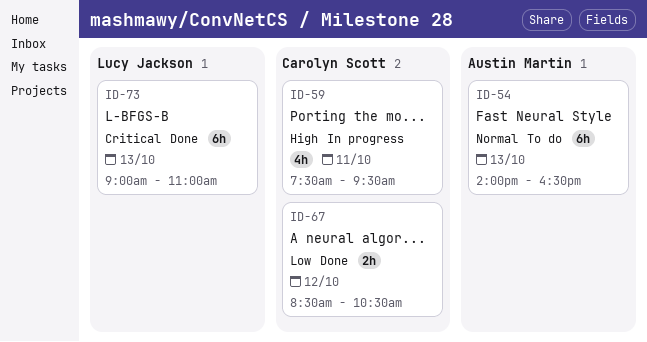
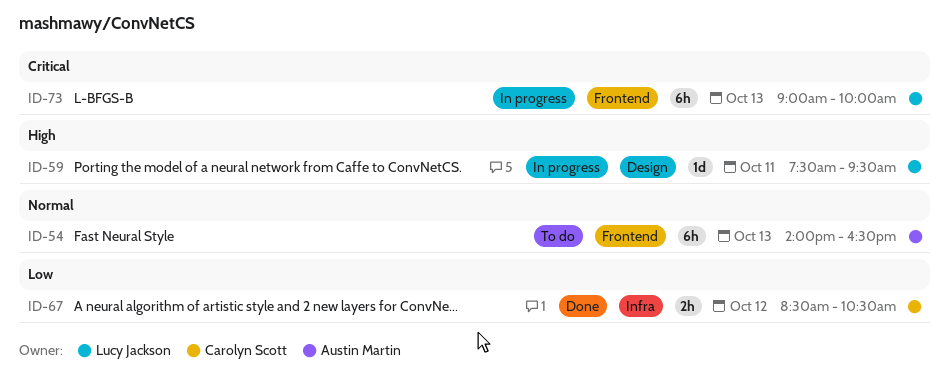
ID-59, owner: Carolyn Scott -> Lucy Jackson
ID-59, estimate: 4h -> 1d
ID-73, status: Done -> In progress
ID-73, ends: 11:00 -> 10:00

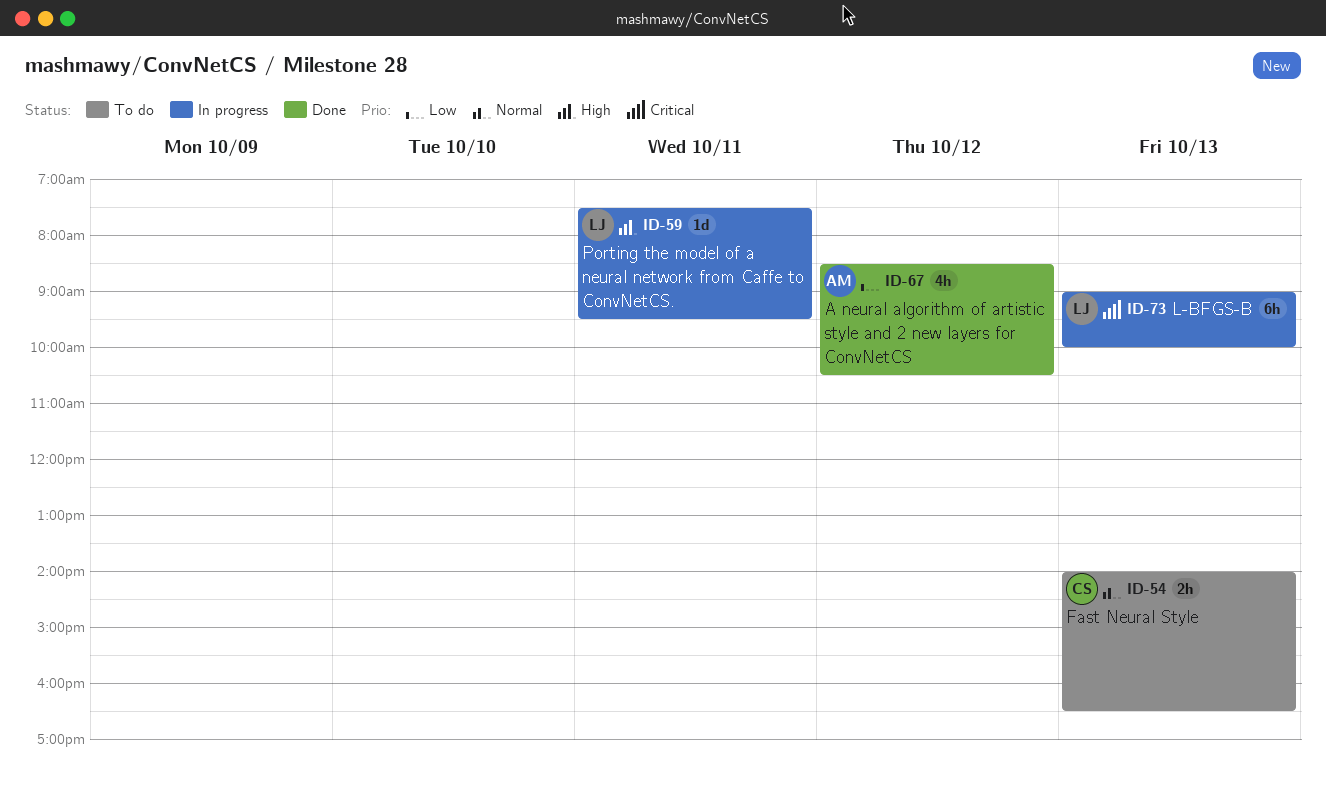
ID-54, owner: Austin Martin -> Carolyn Scott
ID-54, estimate: 6h -> 2h
ID-67, owner: Carolyn Scott -> Austin Martin
ID-67, estimate: 2h -> 4h

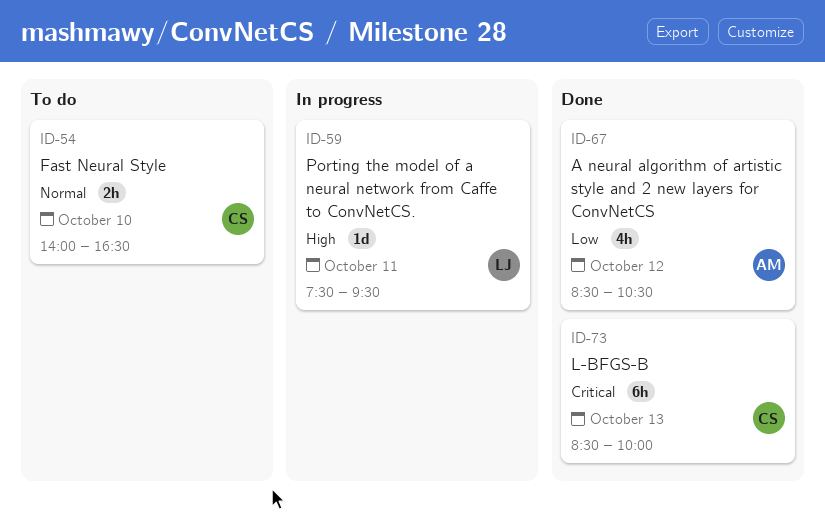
ID-54, day: Oct 13 -> Oct 10
ID-73, status: In progress -> Done
ID-73, owner: LJ -> CS
ID-73, begins: 09:00 -> 08:30

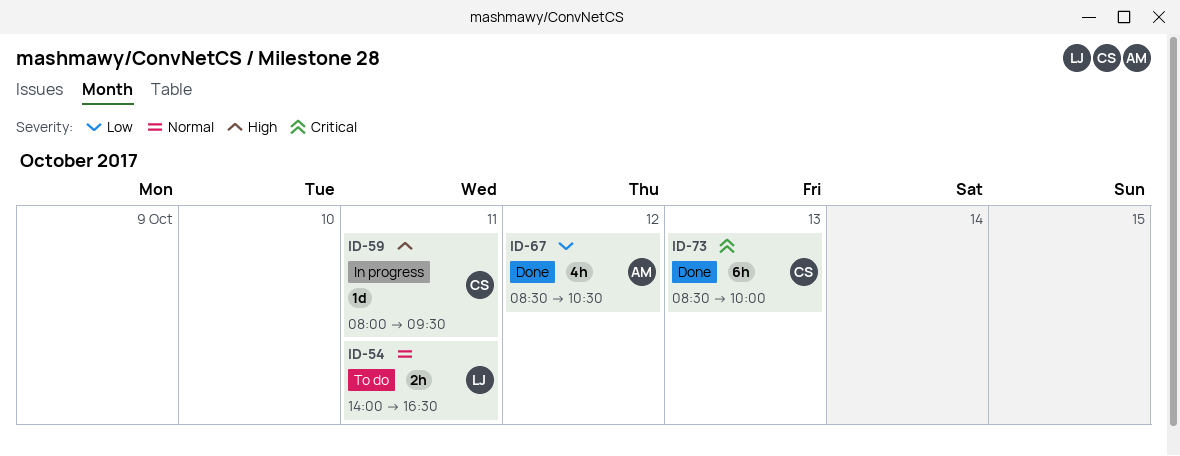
ID-54, owner: CS -> LJ
ID-54, day: Oct 10 -> Oct 11
ID-59, owner: LJ -> CS
ID-59, begins: 07:30 -> 08:00

